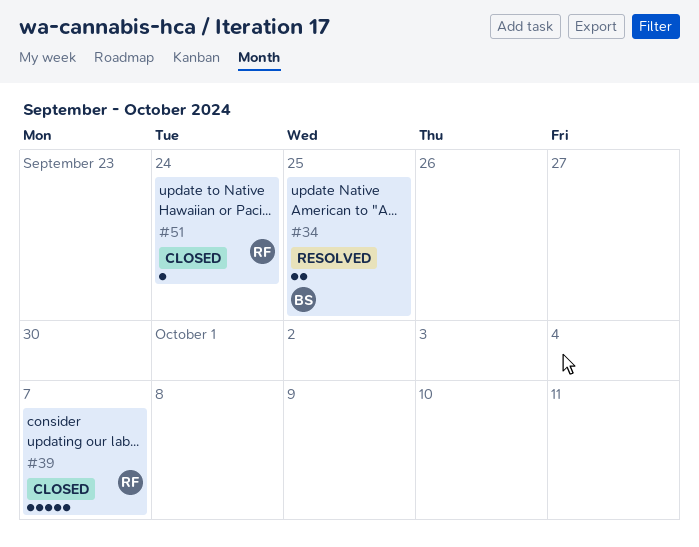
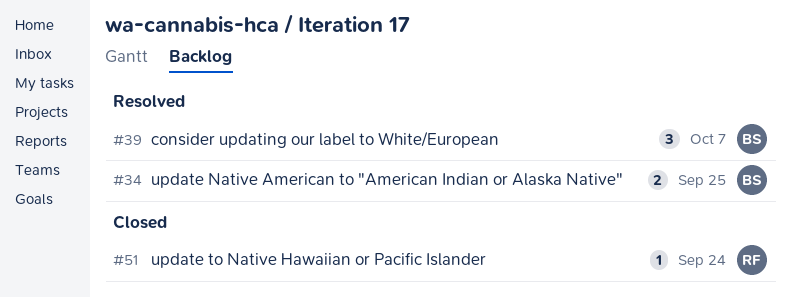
#39, status: Closed -> Resolved
#39, owner: RF -> BS
#39, estimate: 5 -> 3

